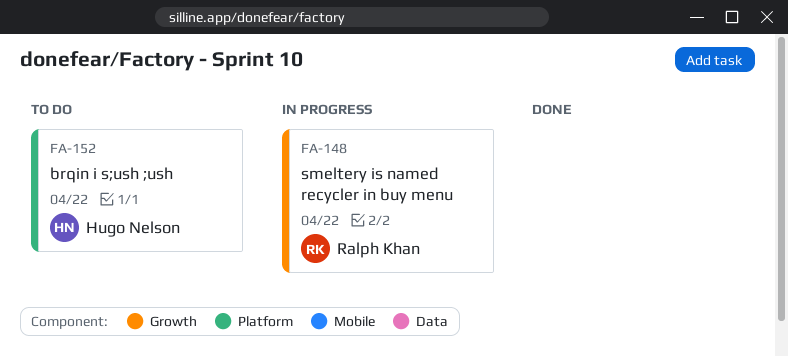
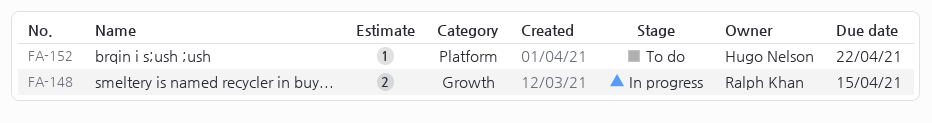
FA-148, due: Apr 22 -> Apr 15

